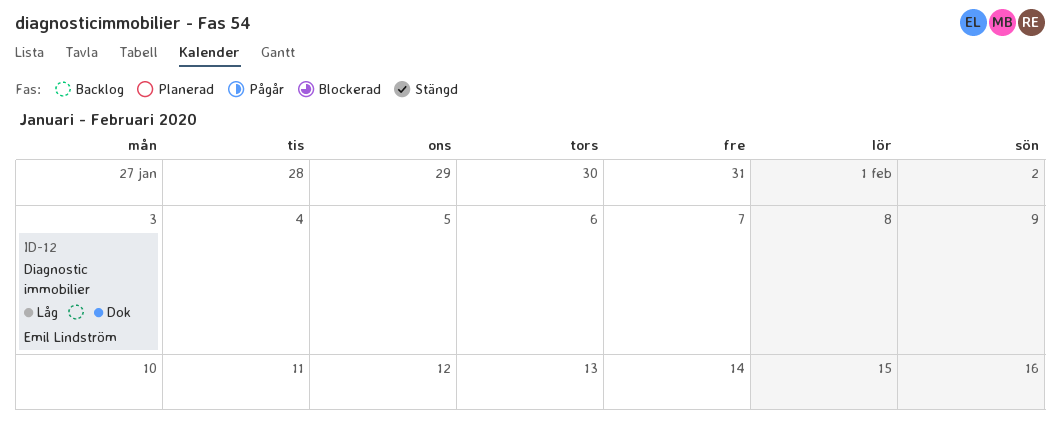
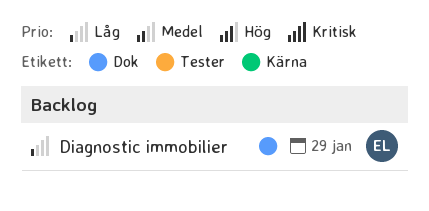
Diagnostic immobilier, due: Feb 3 -> Jan 29

